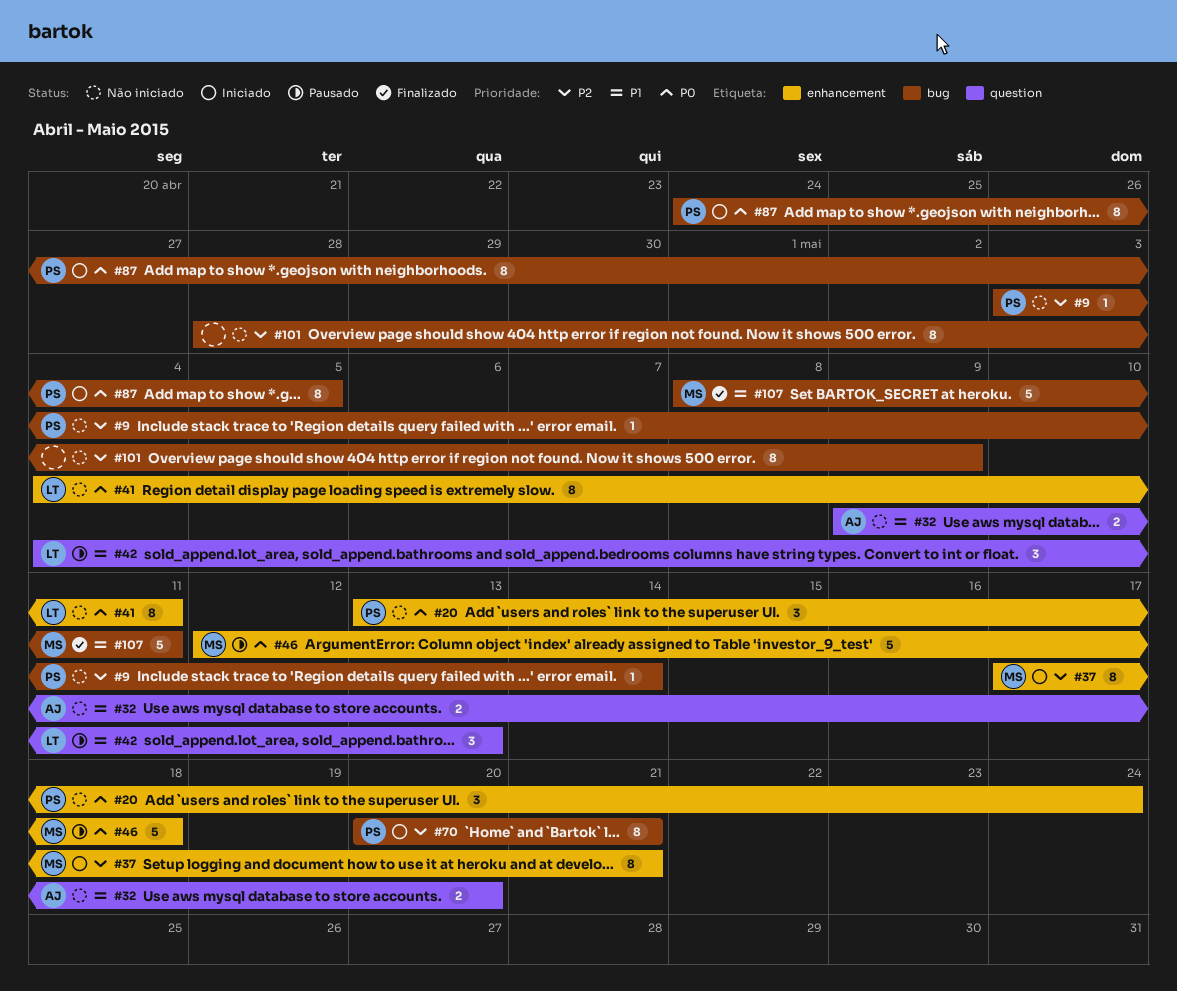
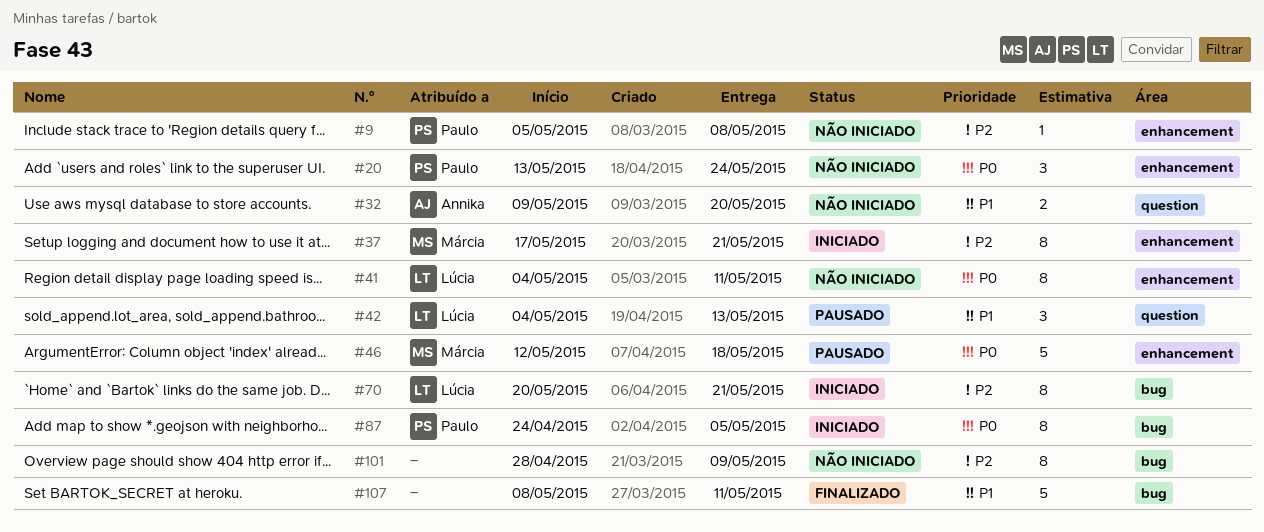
#9, label: bug -> enhancement
#9, start: May 3 -> May 5
#9, due: May 14 -> May 8
#70, owner: Paulo -> Lúcia
#107, owner: Márcia -> none

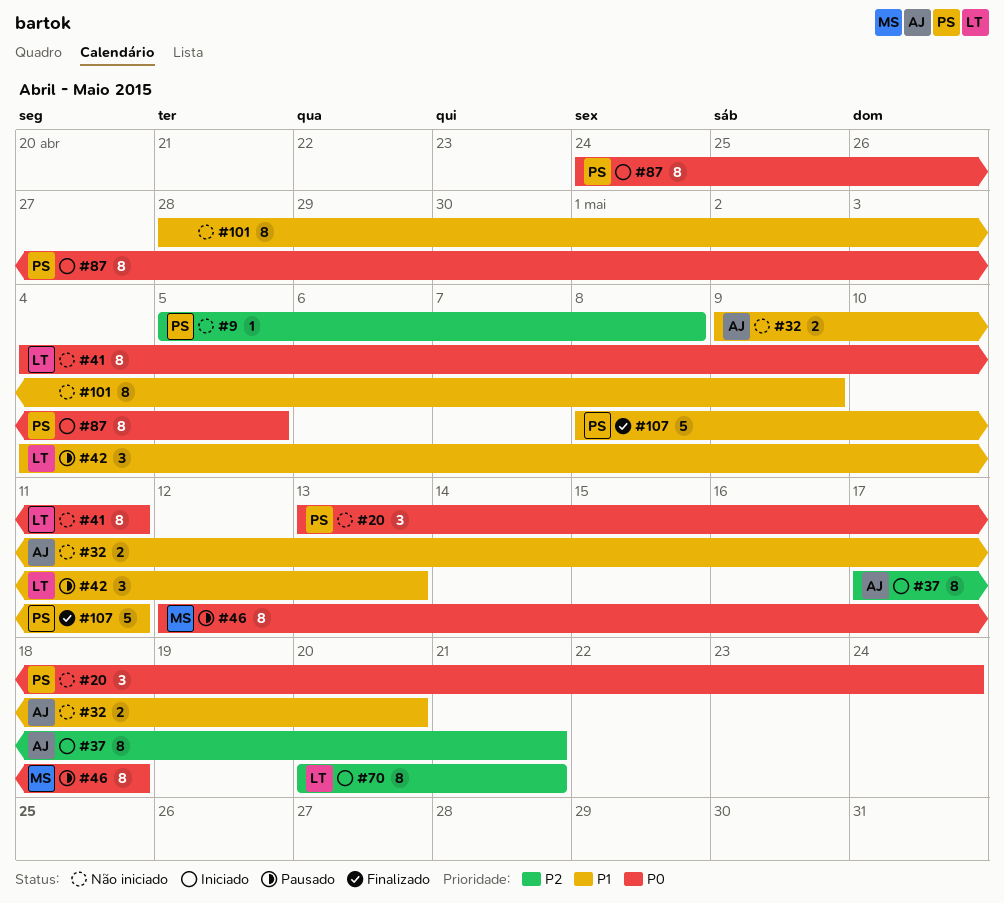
#37, owner: Márcia -> Annika
#46, estimate: 5 -> 8
#101, priority: P2 -> P1
#107, owner: none -> Paulo

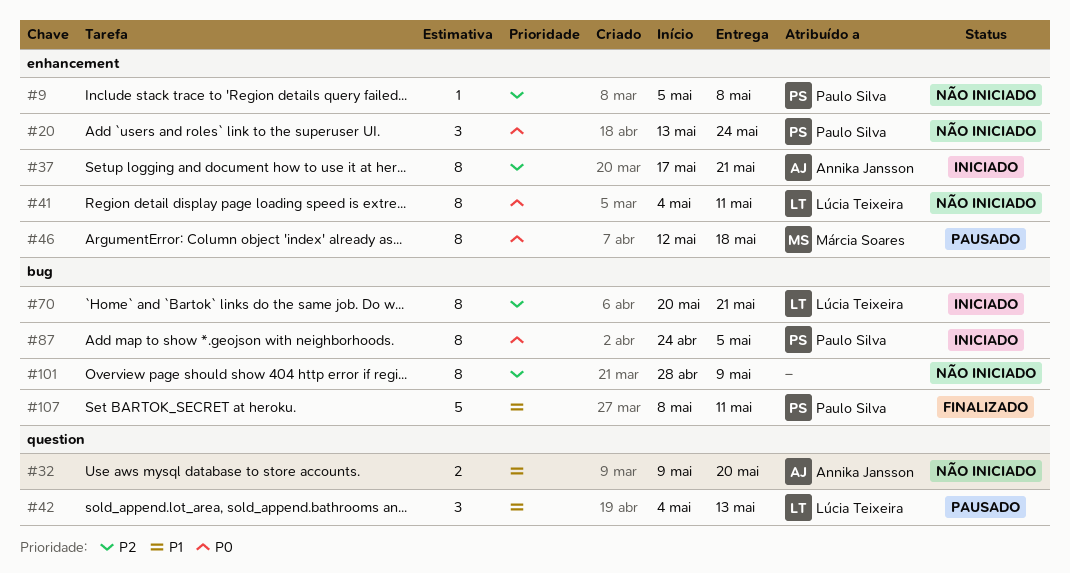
#101, priority: P1 -> P2

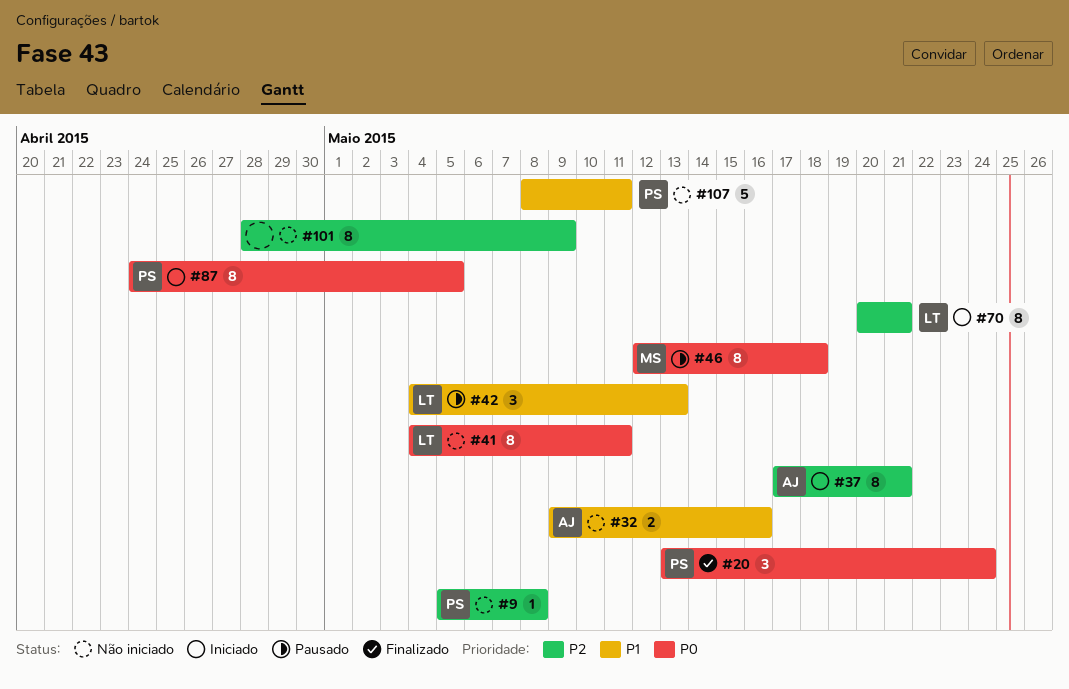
#20, status: Não iniciado -> Finalizado
#32, due: May 20 -> May 16
#107, status: Finalizado -> Não iniciado

